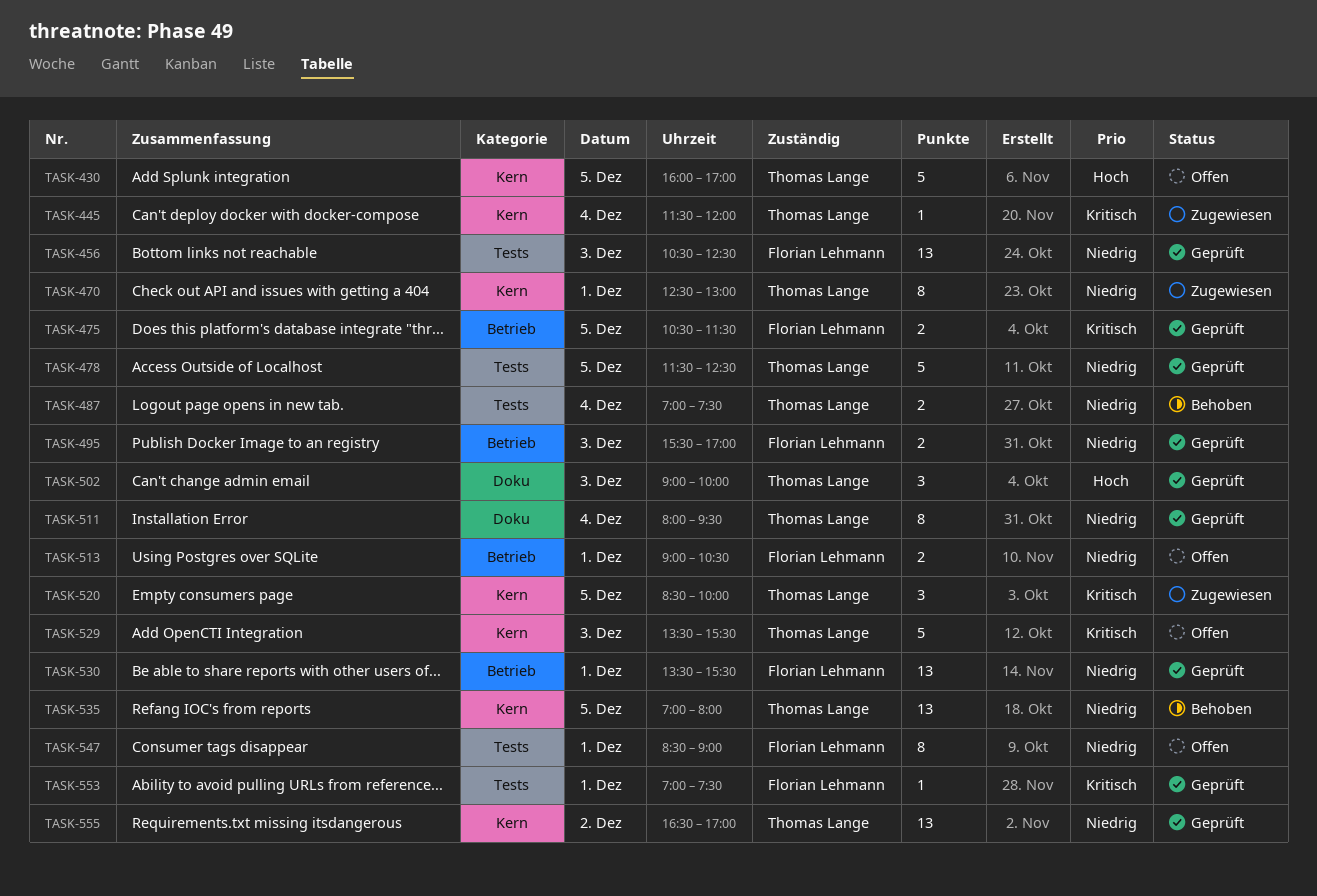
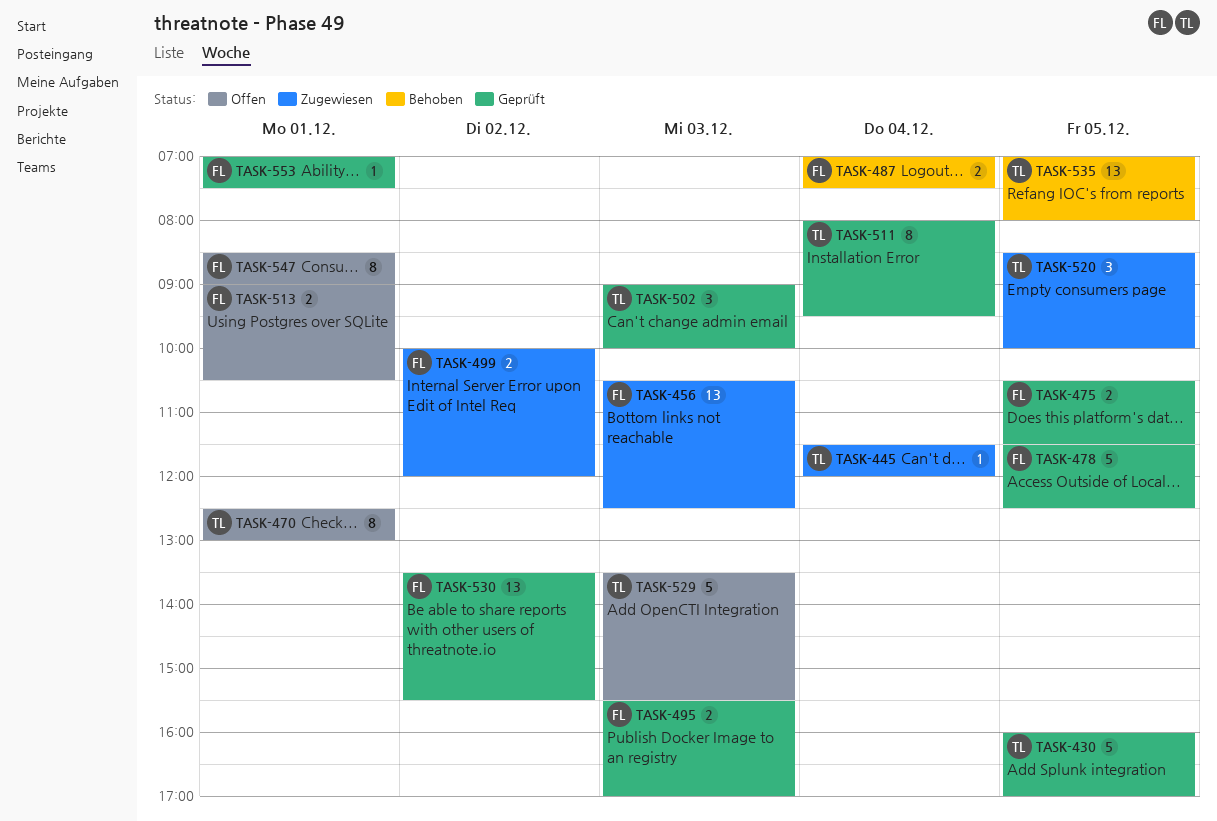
TASK-430, status: Offen -> Geprüft
TASK-456, status: Geprüft -> Zugewiesen
TASK-470, status: Zugewiesen -> Offen
TASK-478, owner: Thomas Lange -> Florian Lehmann
TASK-487, owner: Thomas Lange -> Florian Lehmann
TASK-499: none -> present
TASK-530, day: Dec 1 -> Dec 2
TASK-555: present -> none

